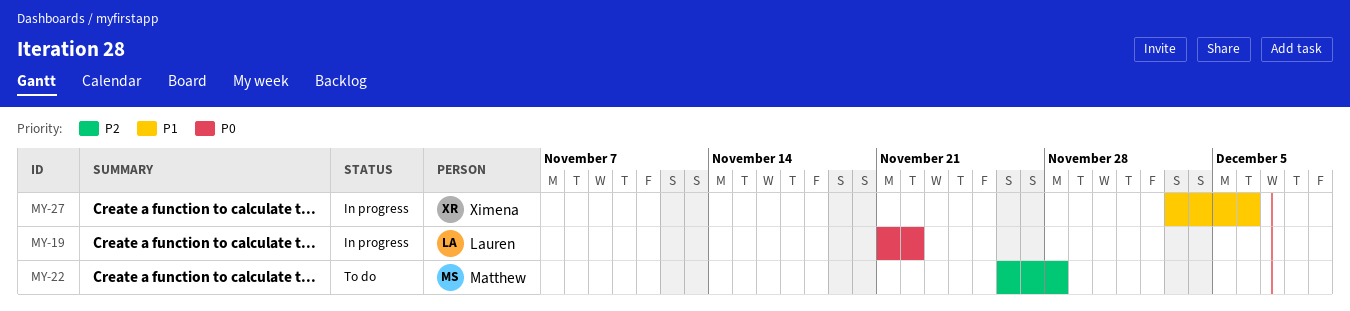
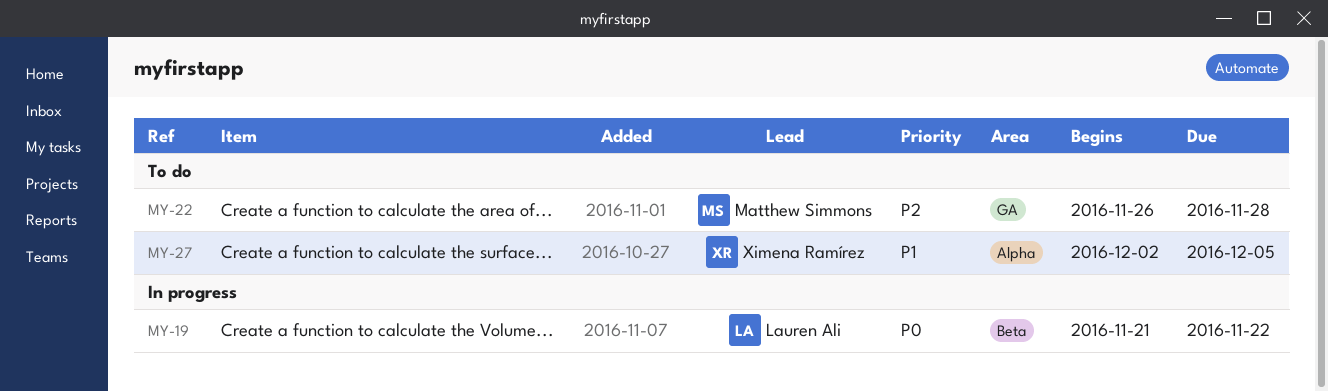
MY-27, status: In progress -> To do
MY-27, start: Dec 3 -> Dec 2
MY-27, due: Dec 6 -> Dec 5

